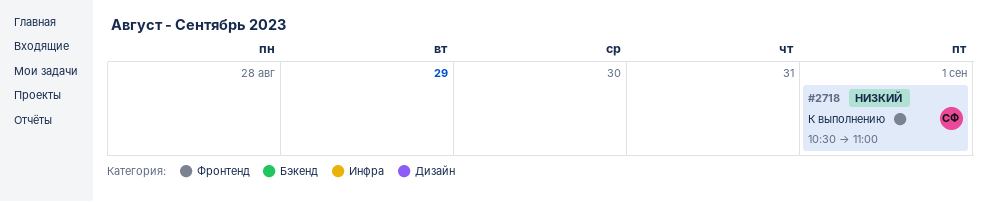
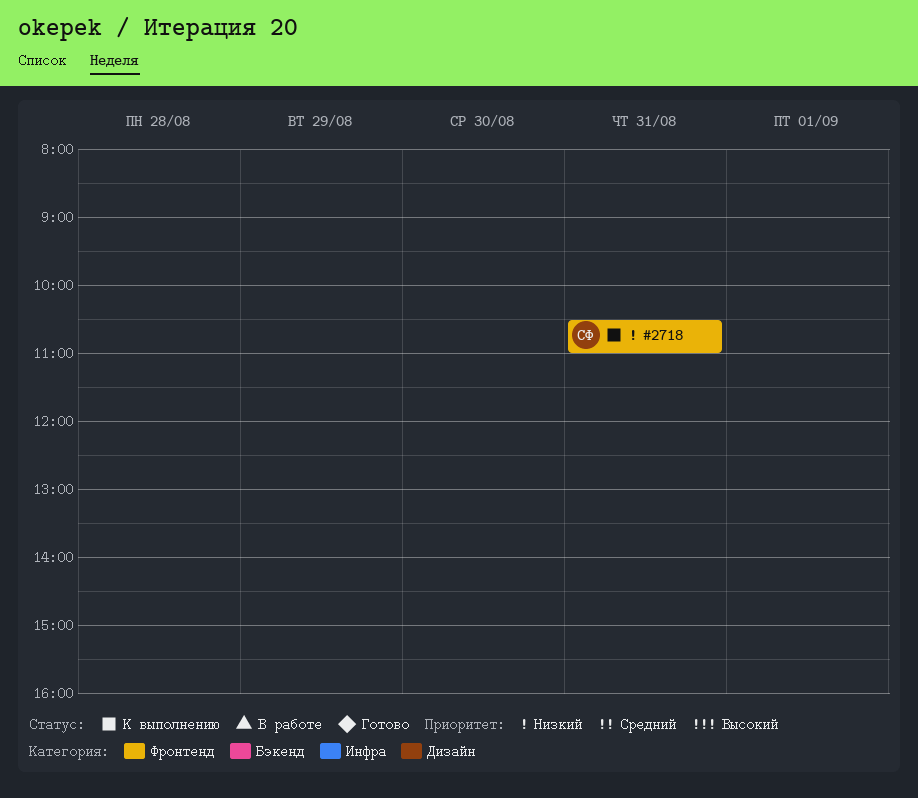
#2718, day: Sep 1 -> Aug 31

